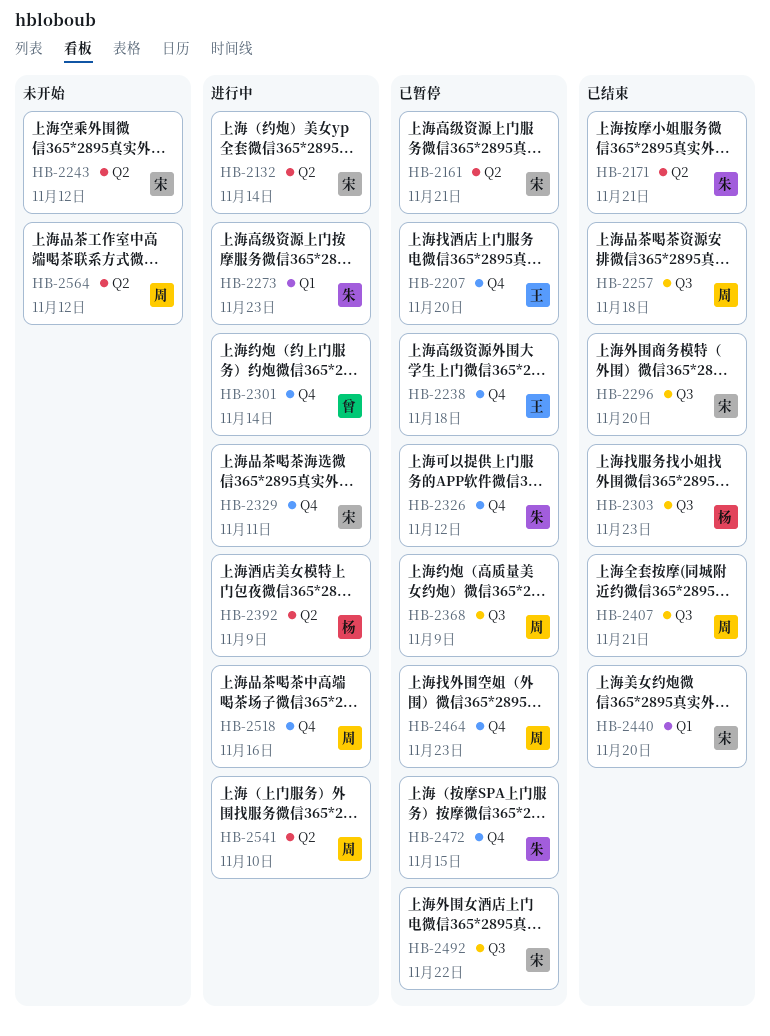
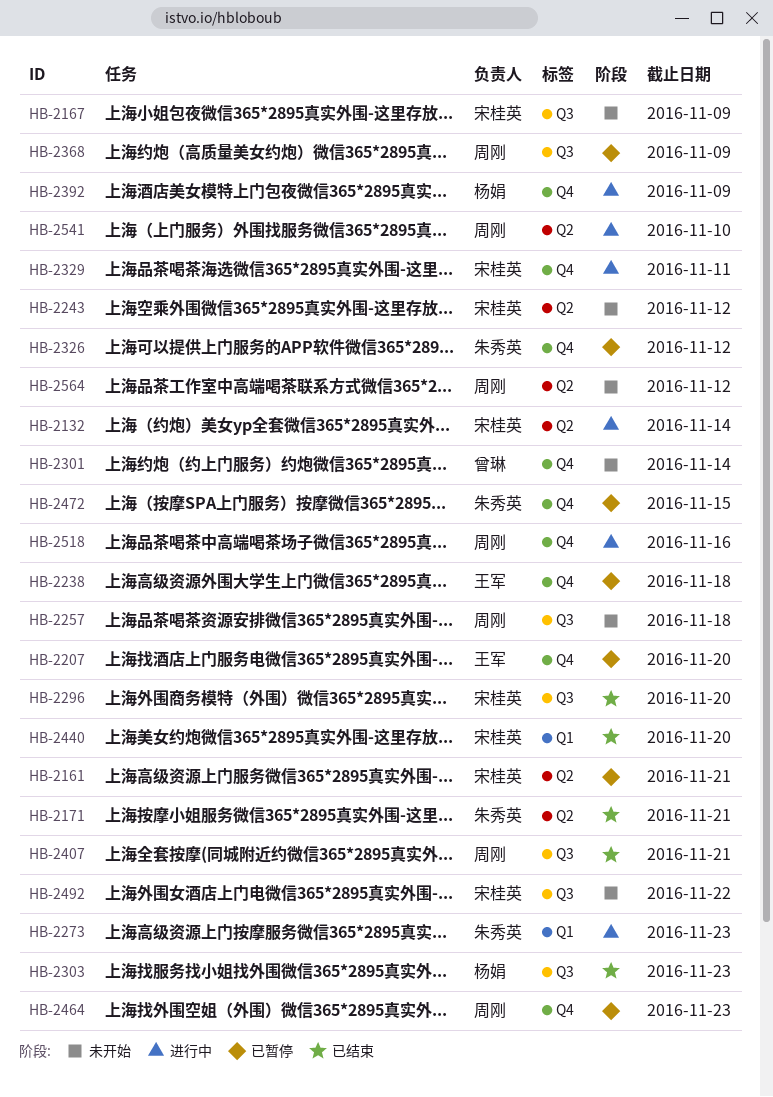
HB-2167: none -> present
HB-2257, status: 已结束 -> 未开始
HB-2301, status: 进行中 -> 未开始
HB-2392, label: Q2 -> Q4
HB-2492, status: 已暂停 -> 未开始

